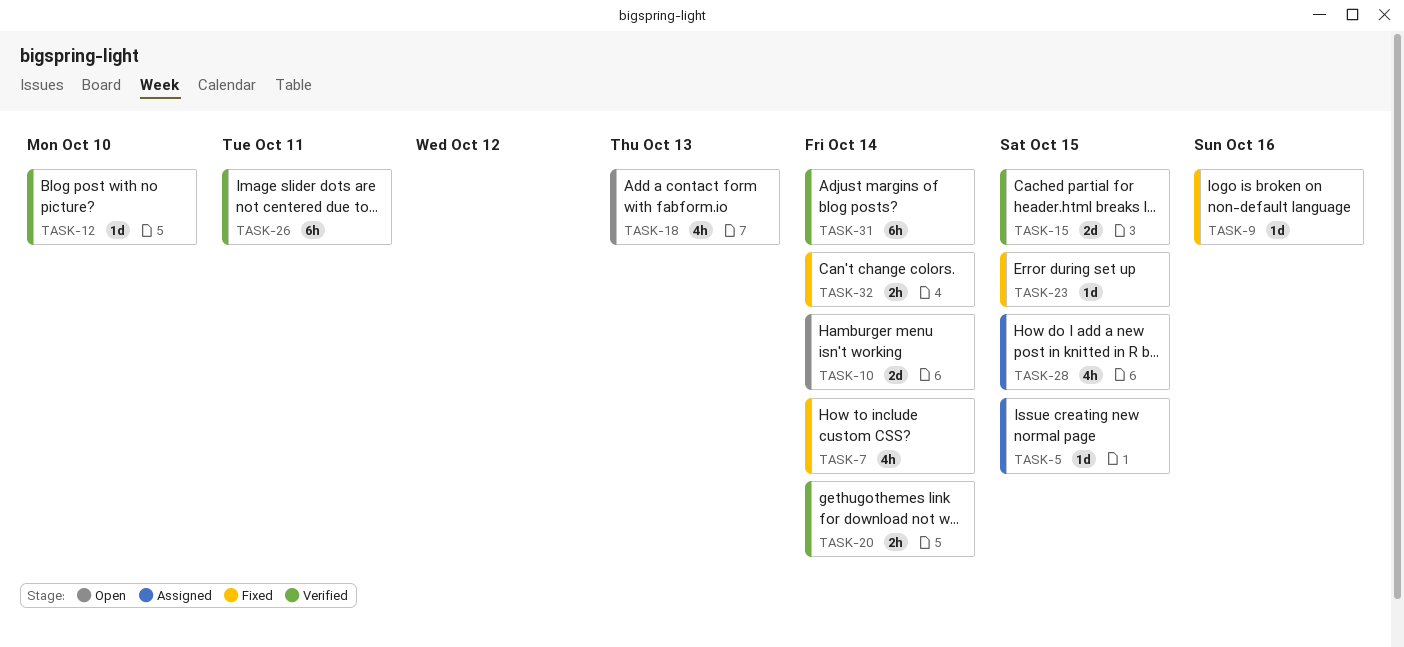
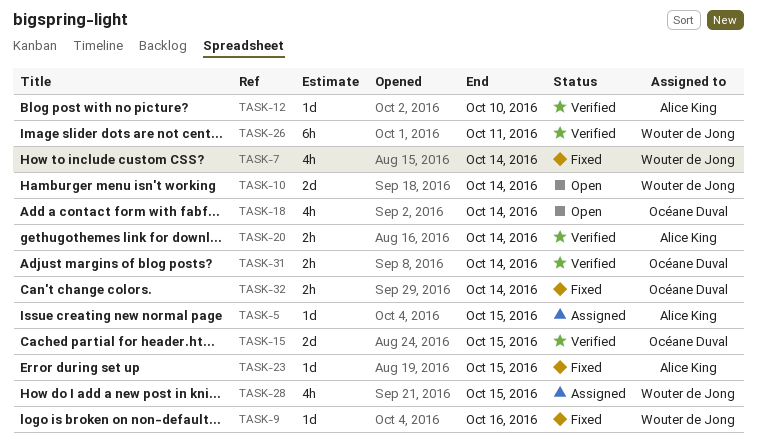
TASK-18, due: Oct 13 -> Oct 14
TASK-31, estimate: 6h -> 2h

